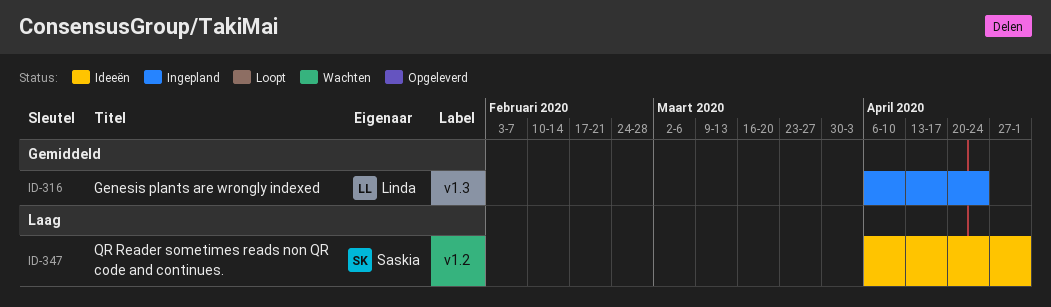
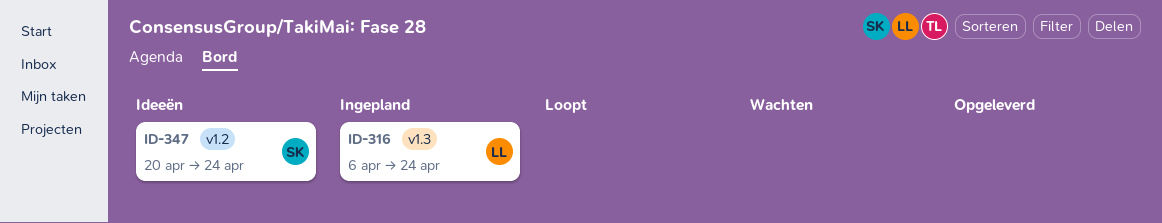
ID-347, start: Apr 6 -> Apr 20
ID-347, due: May 1 -> Apr 24

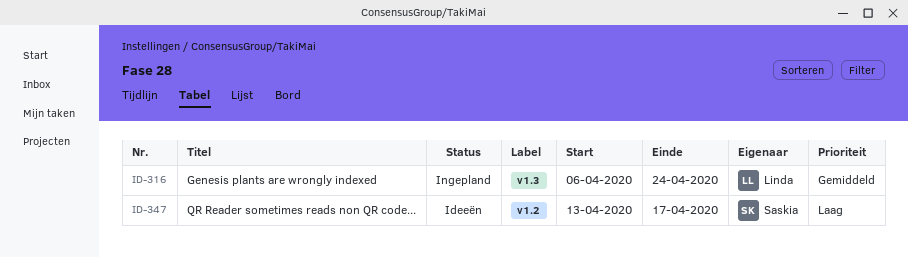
ID-347, start: Apr 20 -> Apr 13
ID-347, due: Apr 24 -> Apr 17

